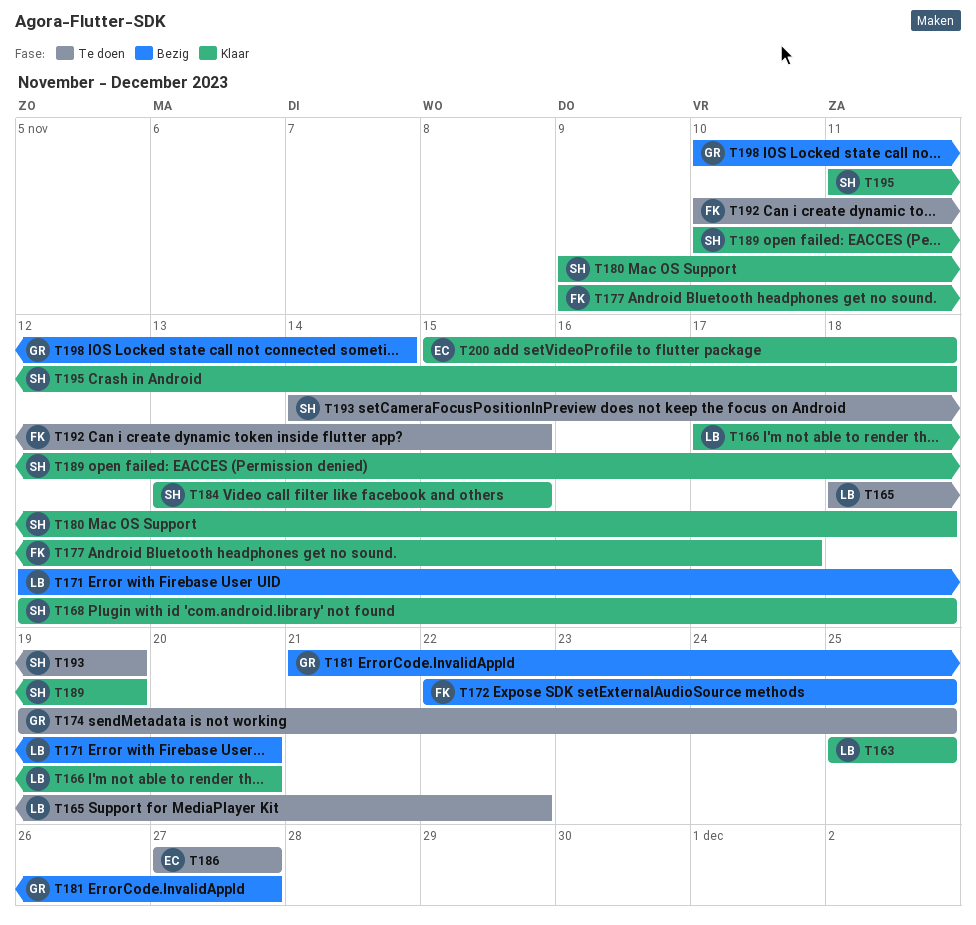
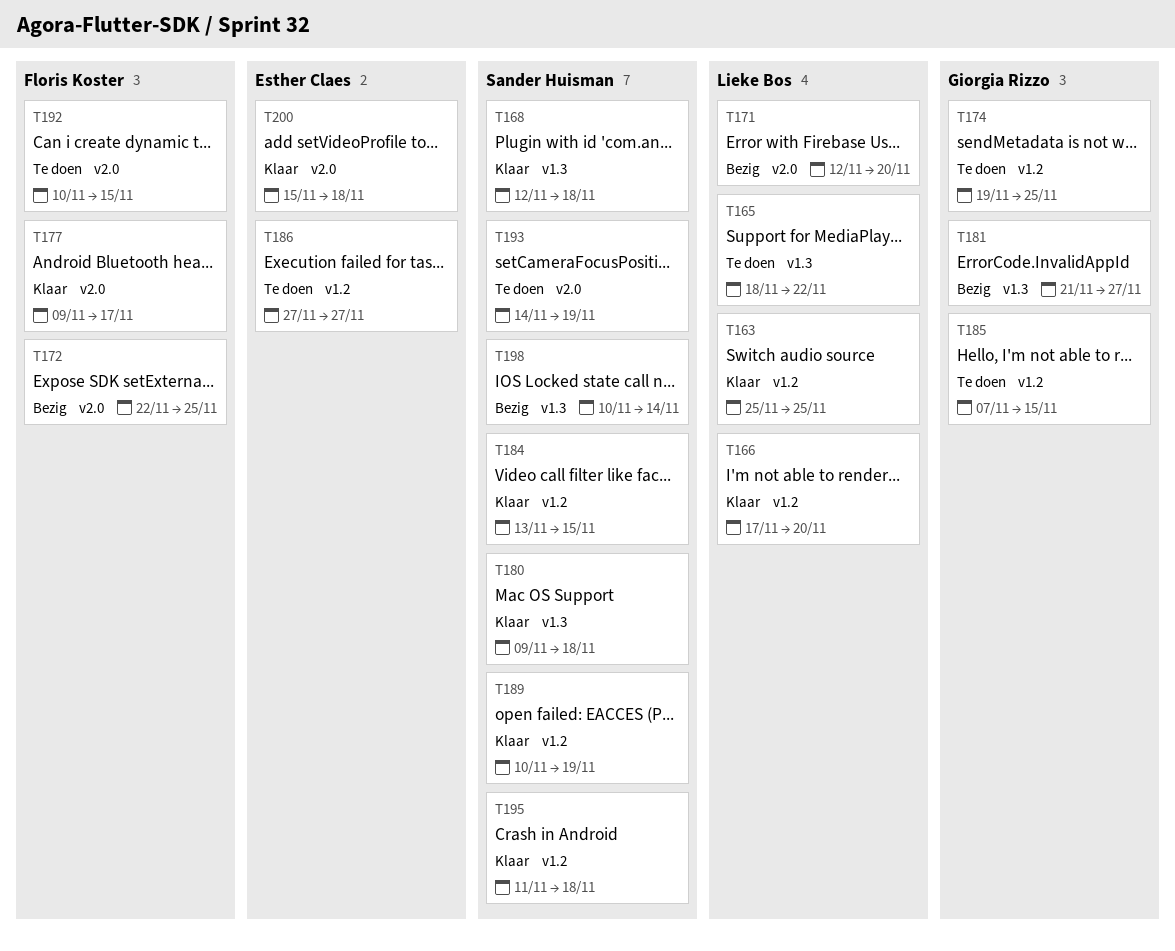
T185: none -> present
T198, owner: Giorgia Rizzo -> Sander Huisman

